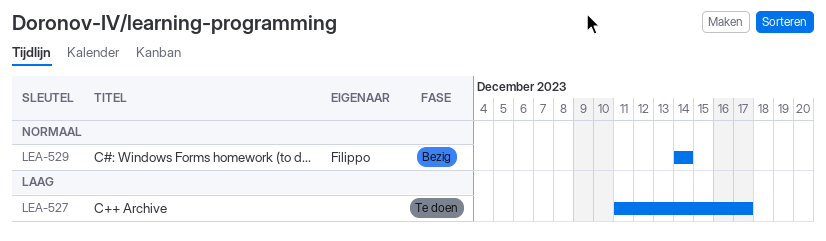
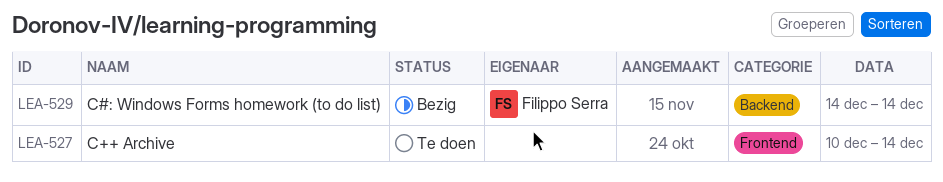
LEA-527, start: Dec 11 -> Dec 10
LEA-527, due: Dec 17 -> Dec 14

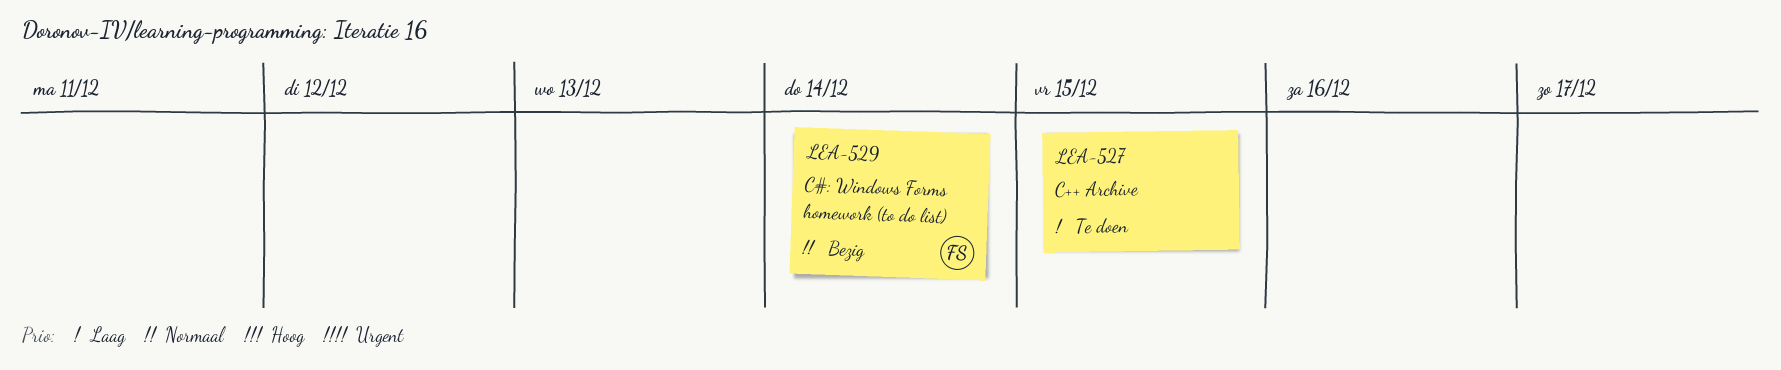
LEA-527, due: Dec 14 -> Dec 15

